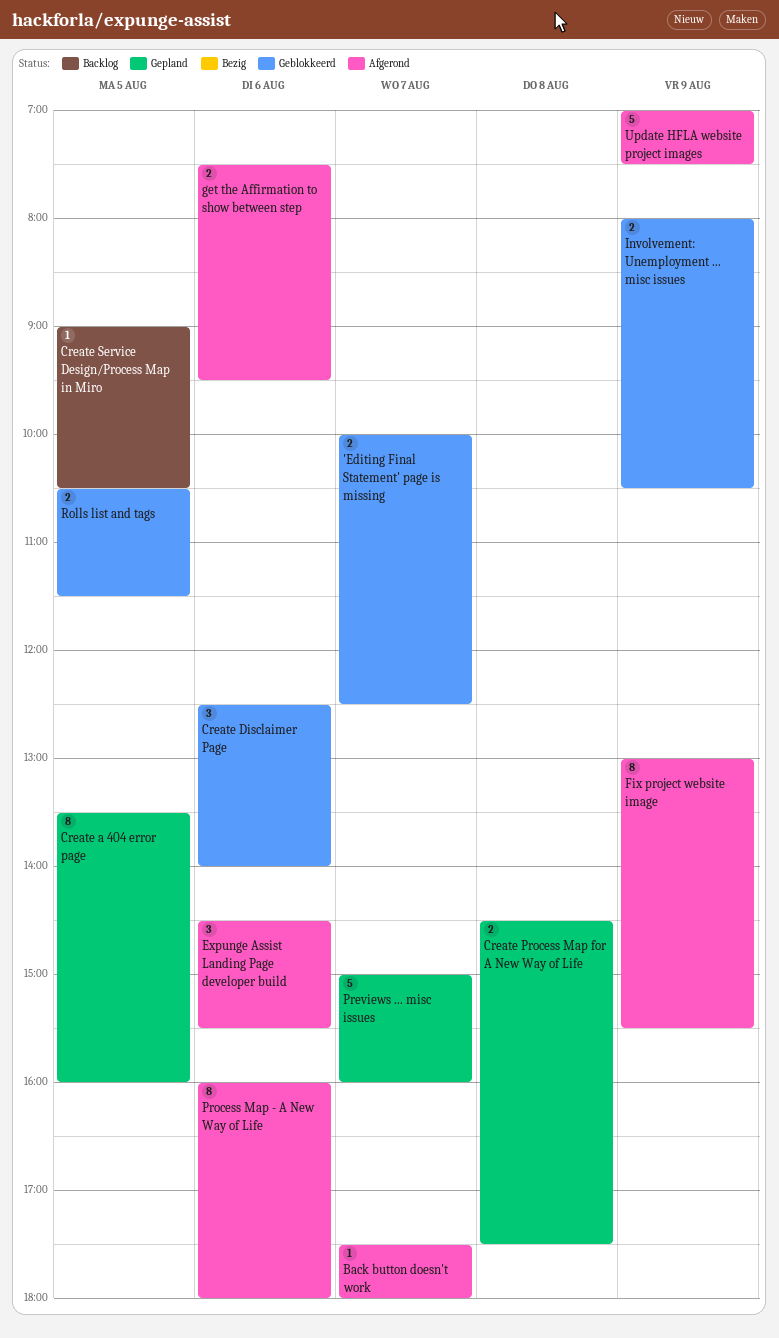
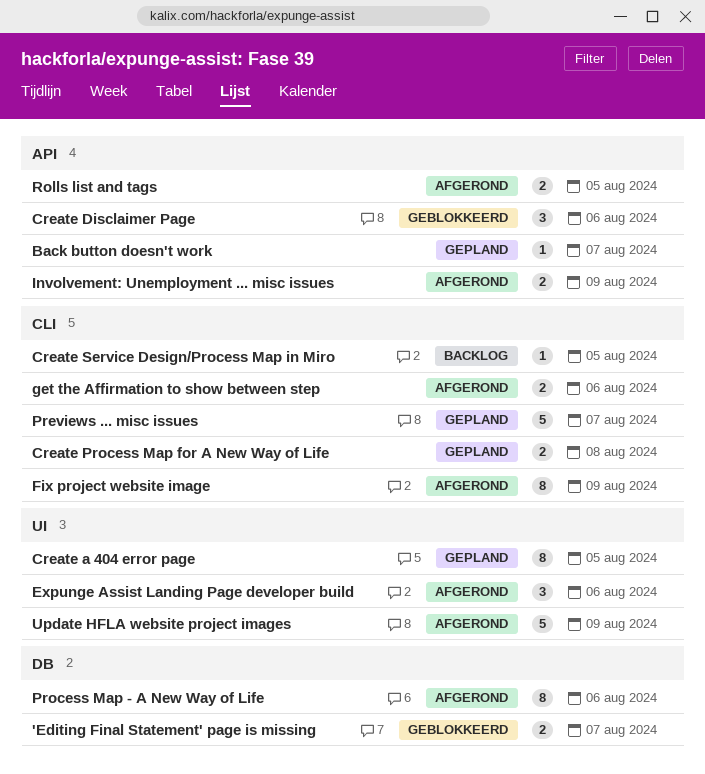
Back button doesn't work, status: Afgerond -> Gepland
Involvement: Unemployment ... misc issues, status: Geblokkeerd -> Afgerond
Rolls list and tags, status: Geblokkeerd -> Afgerond

